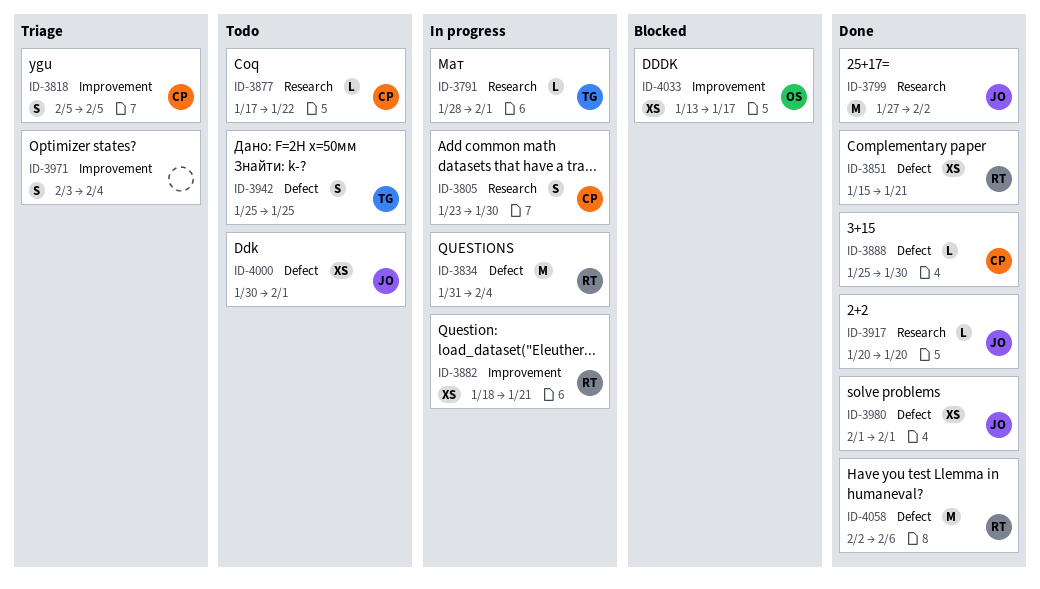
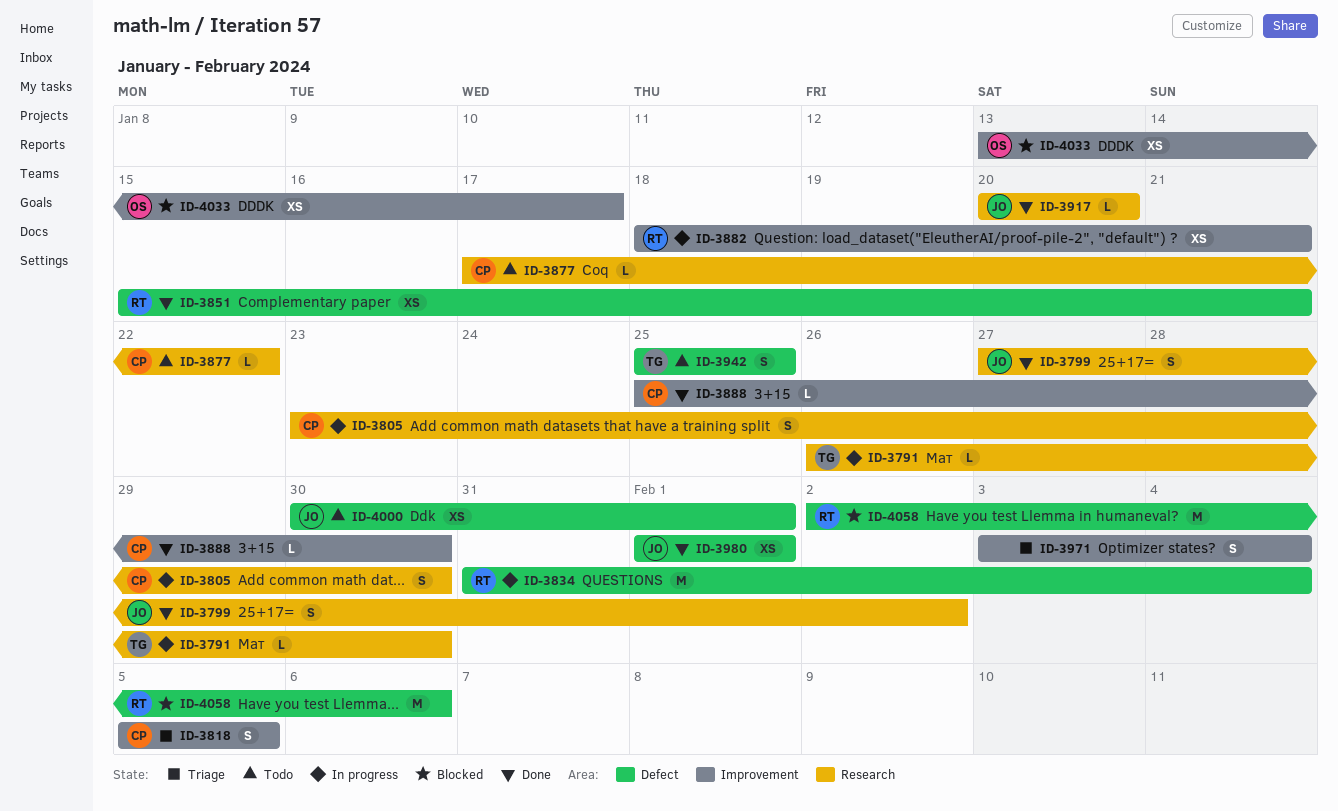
ID-3791, start: Jan 28 -> Jan 26
ID-3791, due: Feb 1 -> Jan 30
ID-3799, estimate: M -> S
ID-3888, label: Defect -> Improvement
ID-4058, status: Done -> Blocked

